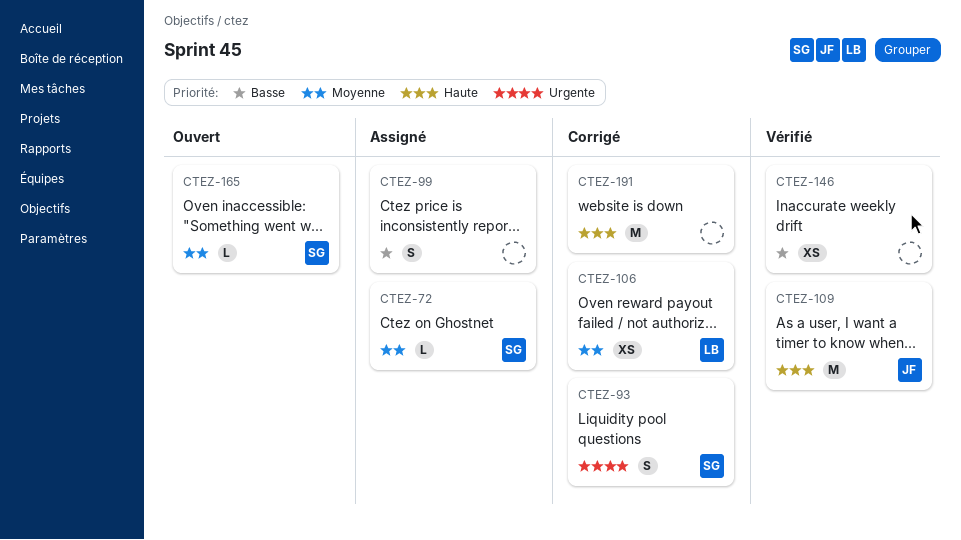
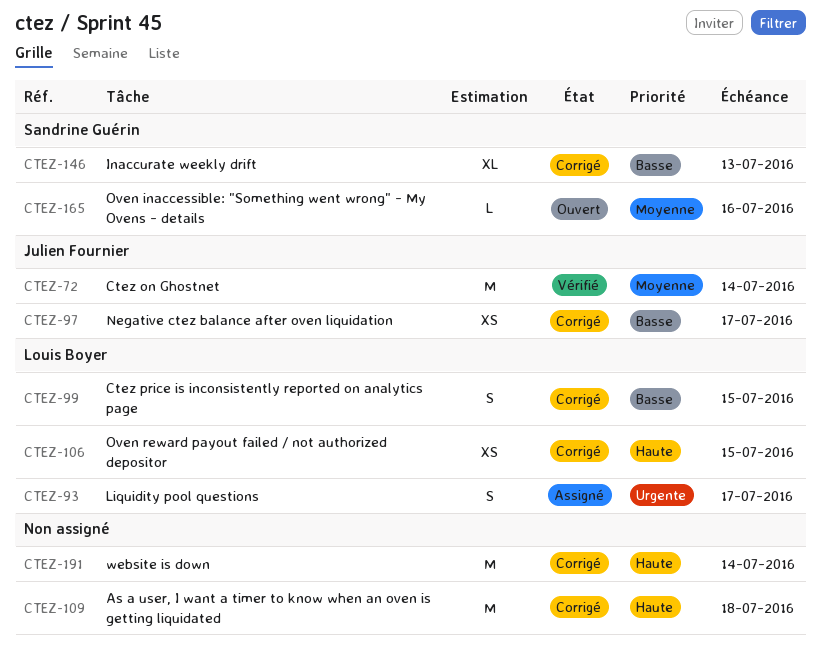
CTEZ-72, status: Assigné -> Vérifié
CTEZ-72, owner: Sandrine Guérin -> Julien Fournier
CTEZ-72, estimate: L -> M
CTEZ-93, status: Corrigé -> Assigné
CTEZ-93, owner: Sandrine Guérin -> Louis Boyer
CTEZ-97: none -> present
CTEZ-99, status: Assigné -> Corrigé
CTEZ-99, owner: none -> Louis Boyer
CTEZ-106, priority: Moyenne -> Haute
CTEZ-109, status: Vérifié -> Corrigé
CTEZ-109, owner: Julien Fournier -> none
CTEZ-146, status: Vérifié -> Corrigé
CTEZ-146, owner: none -> Sandrine Guérin
CTEZ-146, estimate: XS -> XL

